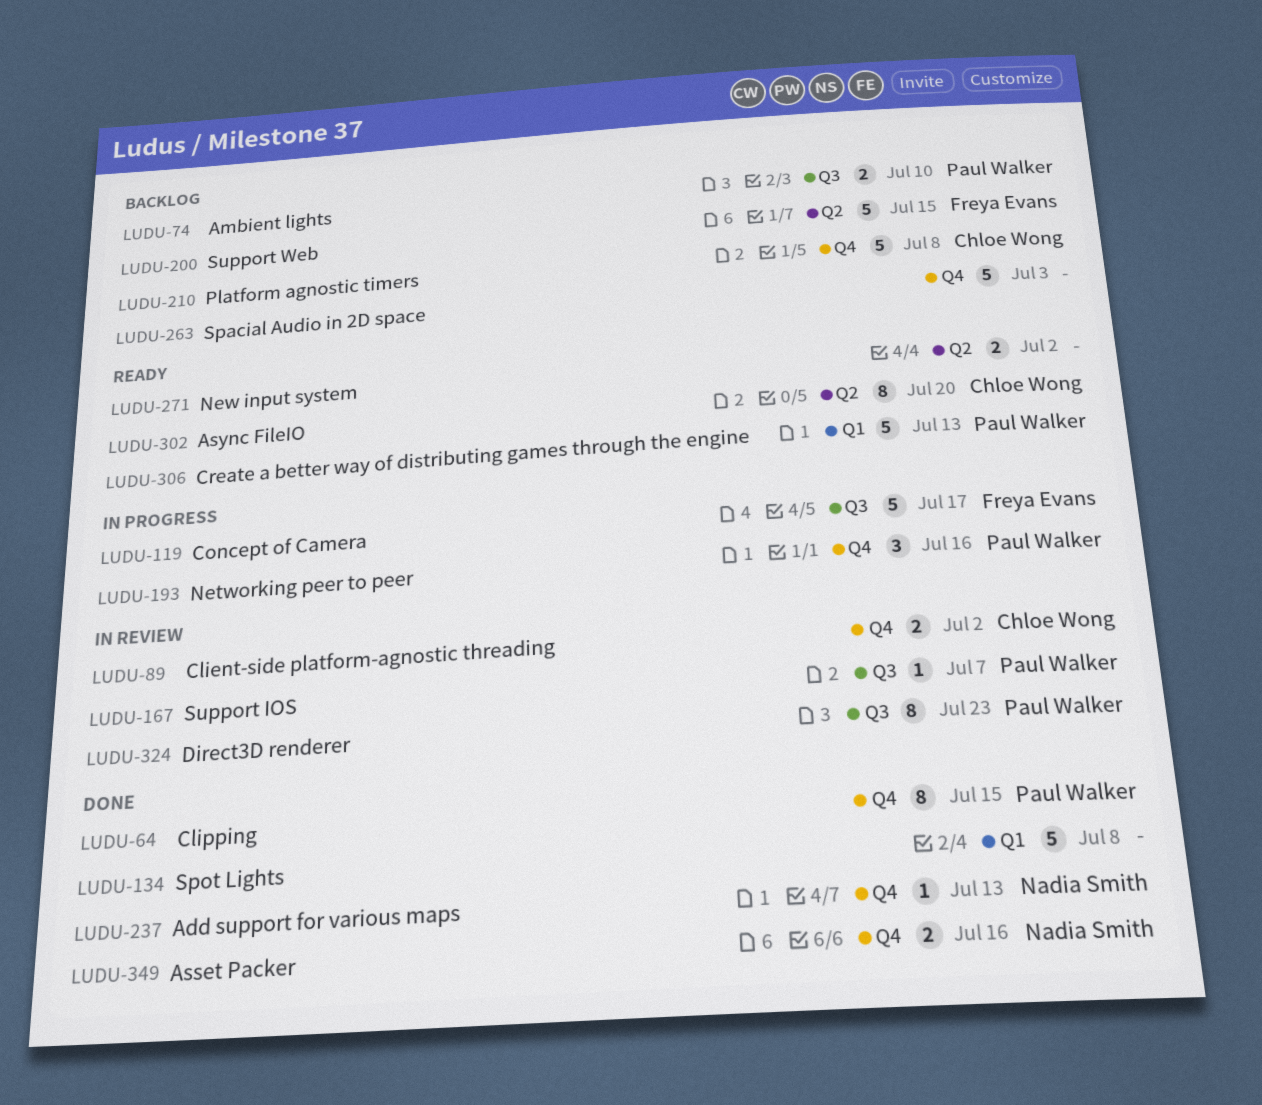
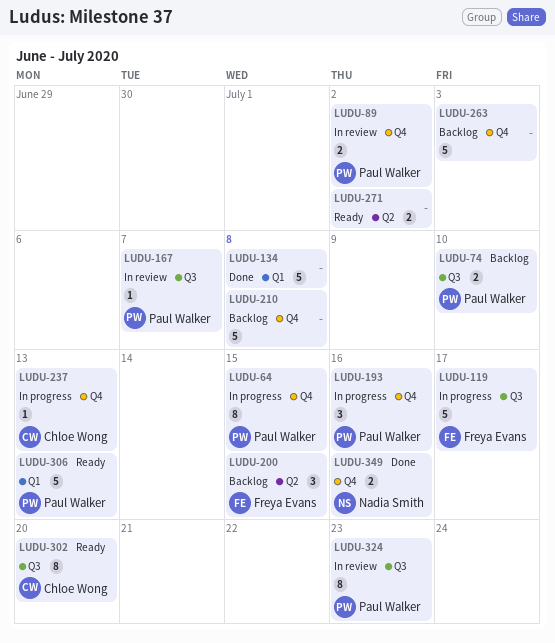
LUDU-64, status: Done -> In progress
LUDU-89, owner: Chloe Wong -> Paul Walker
LUDU-200, estimate: 5 -> 3
LUDU-210, owner: Chloe Wong -> none
LUDU-237, status: Done -> In progress
LUDU-237, owner: Nadia Smith -> Chloe Wong
LUDU-302, label: Q2 -> Q3

